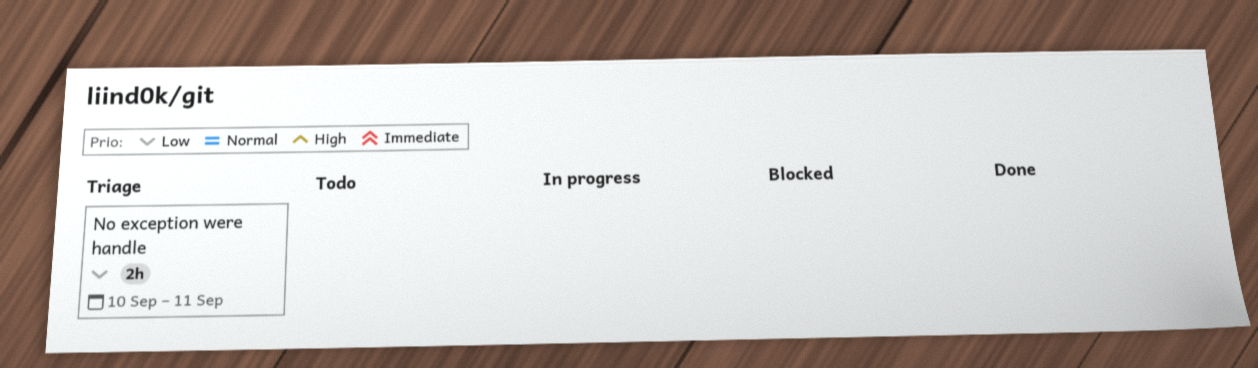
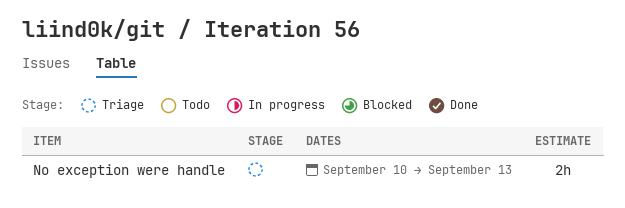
No exception were handle, due: Sep 11 -> Sep 13

